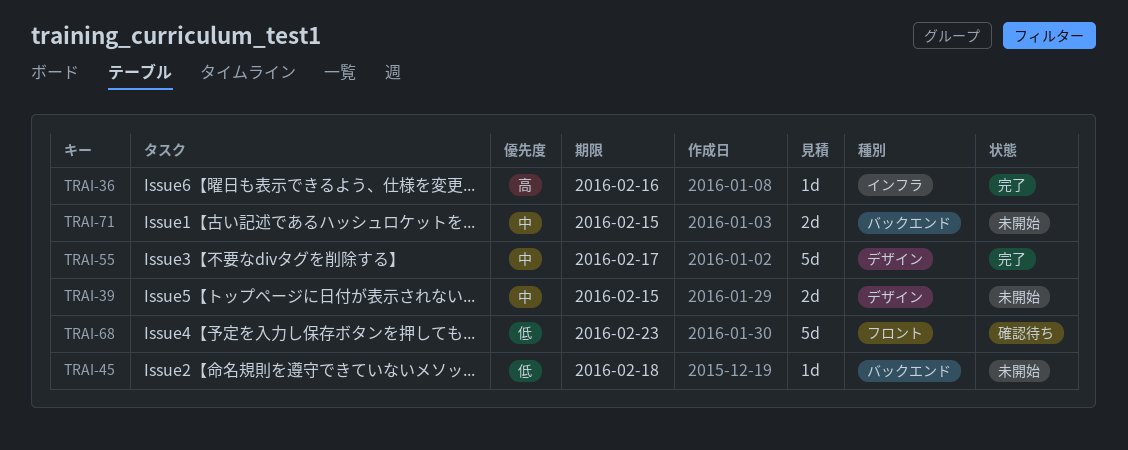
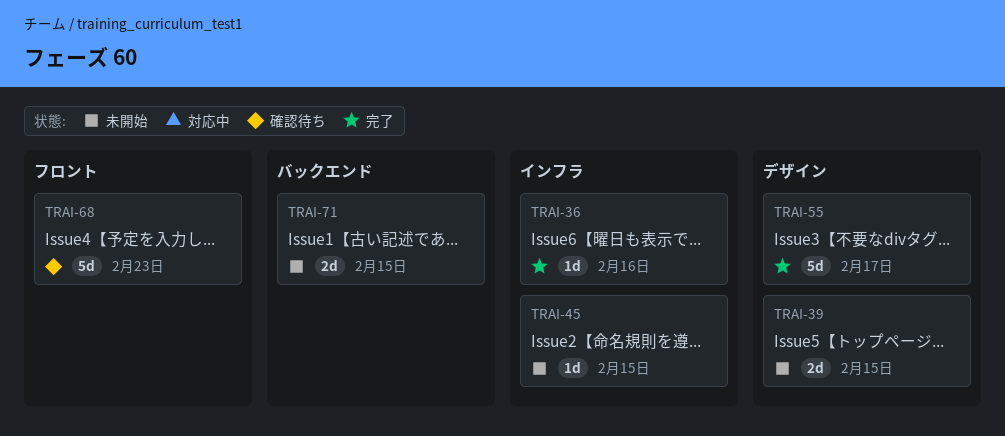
TRAI-45, label: バックエンド -> インフラ
TRAI-45, due: Feb 18 -> Feb 15

